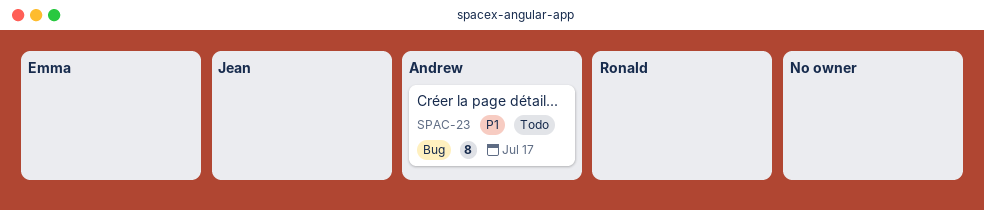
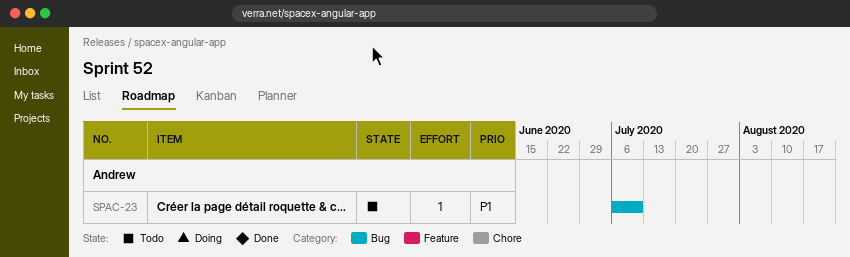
SPAC-23, estimate: 8 -> 1
SPAC-23, due: Jul 17 -> Jul 10

